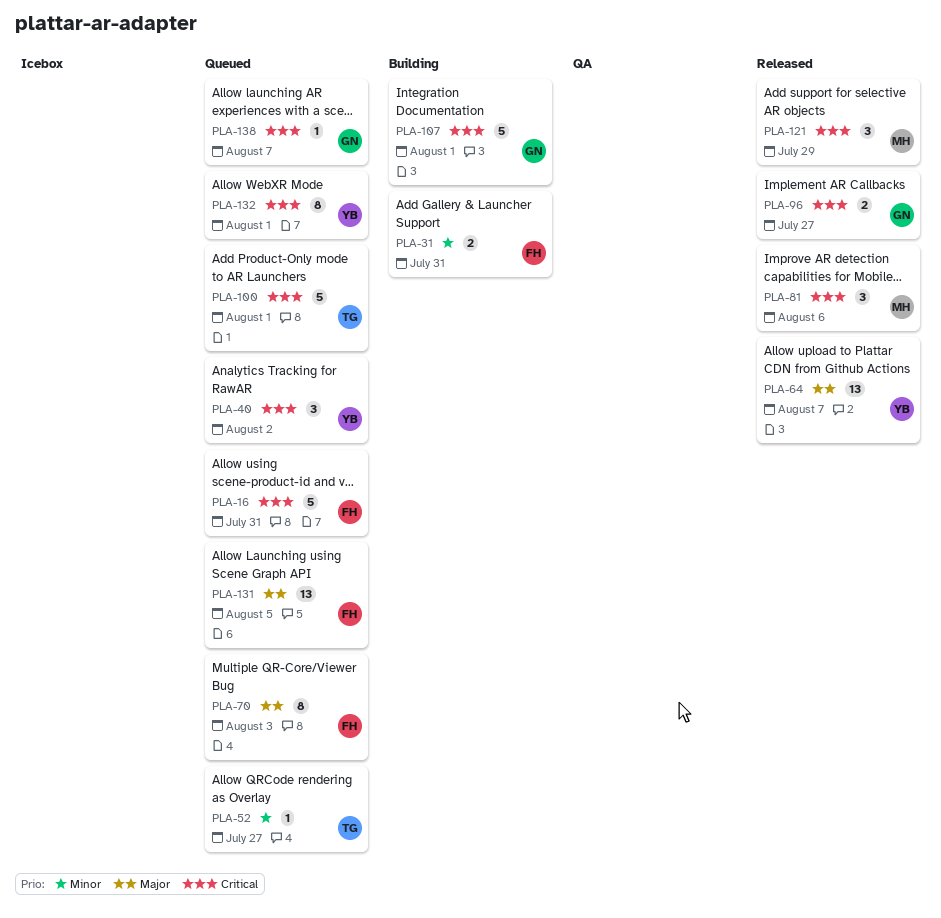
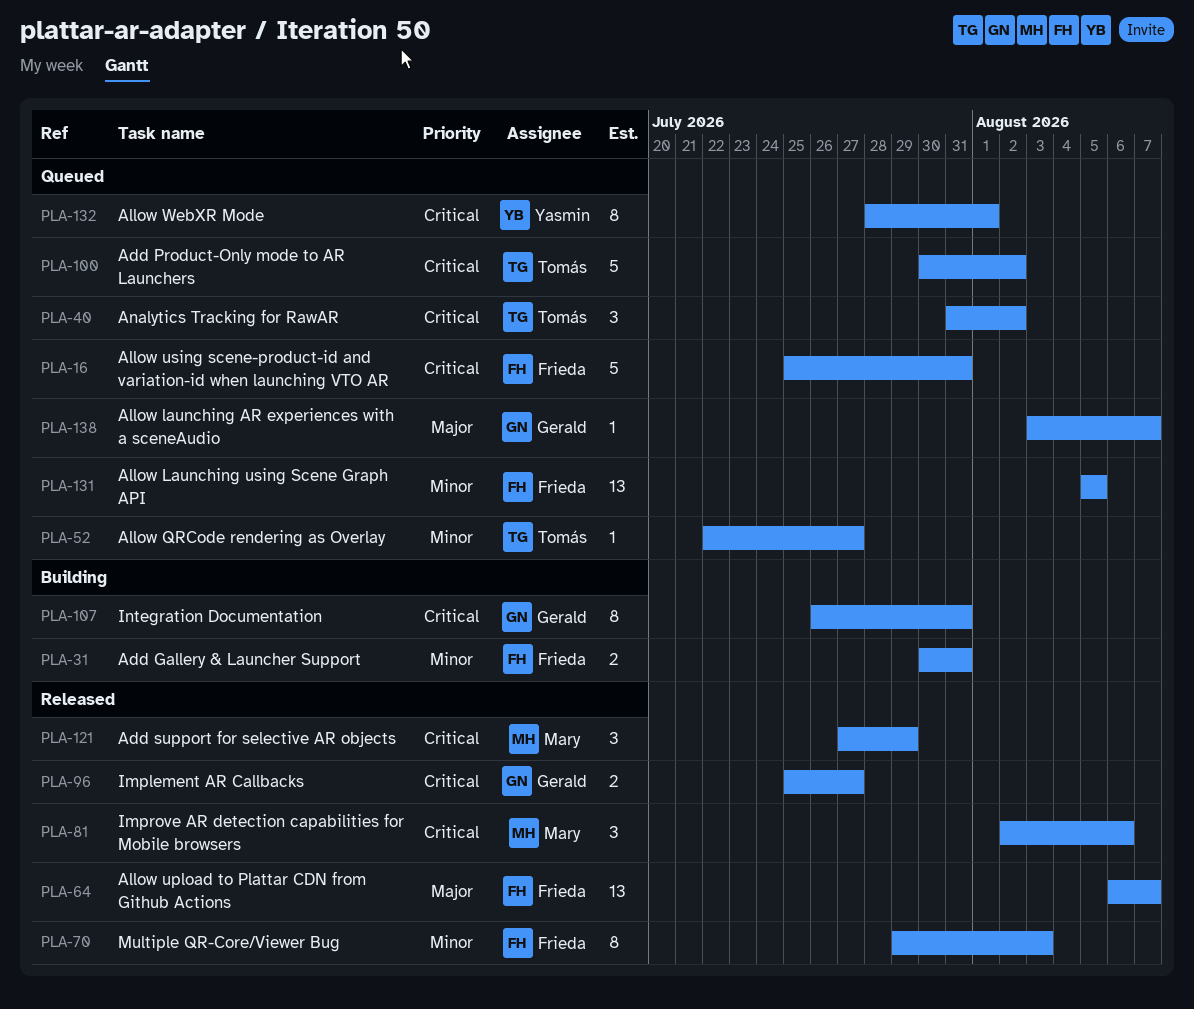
PLA-40, owner: Yasmin -> Tomás
PLA-64, owner: Yasmin -> Frieda
PLA-70, status: Queued -> Released
PLA-70, priority: Major -> Minor
PLA-100, due: Aug 1 -> Aug 2
PLA-107, estimate: 5 -> 8
PLA-107, due: Aug 1 -> Jul 31
PLA-131, priority: Major -> Minor
PLA-138, priority: Critical -> Major

